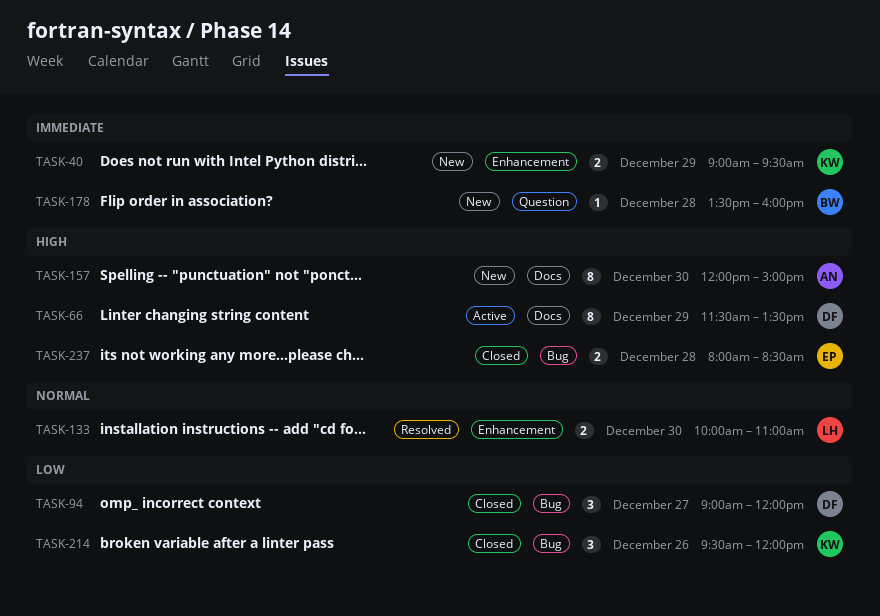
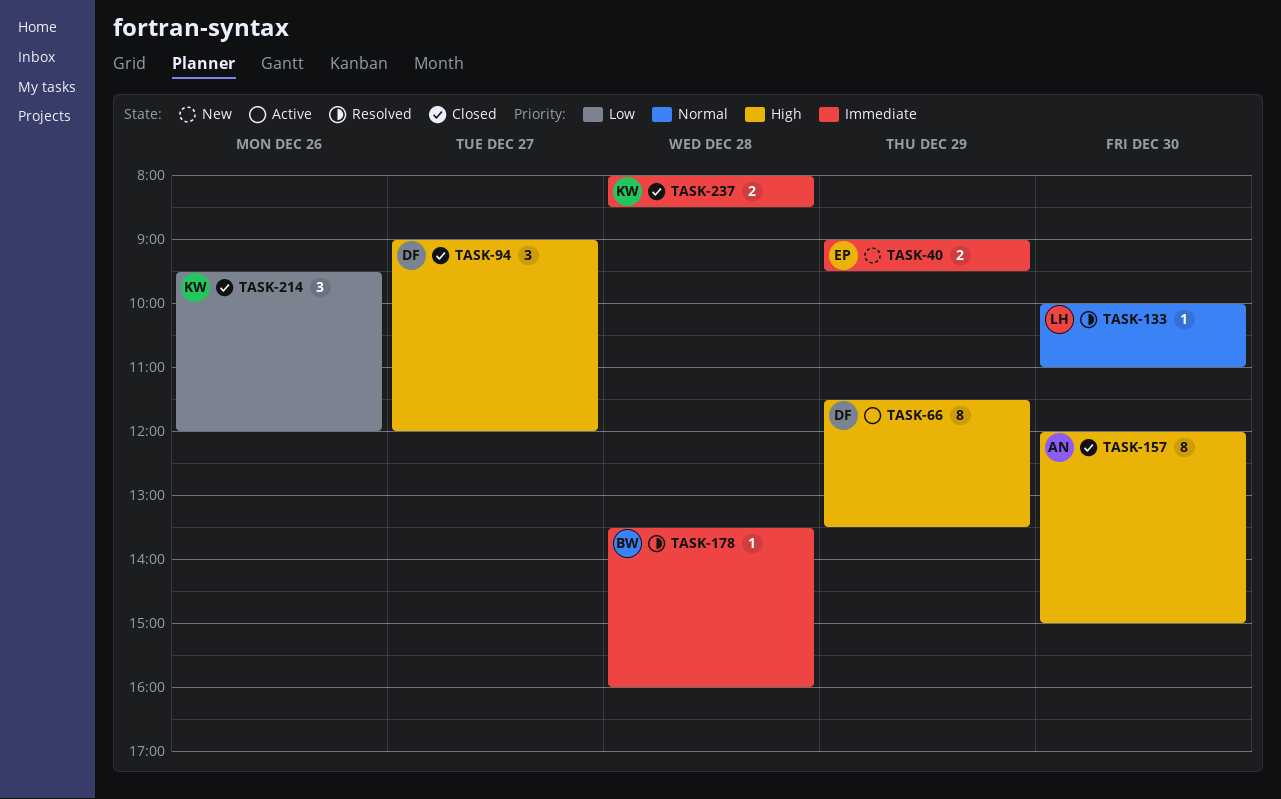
TASK-40, owner: KW -> EP
TASK-94, priority: Low -> High
TASK-133, estimate: 2 -> 1
TASK-157, status: New -> Closed
TASK-178, status: New -> Resolved
TASK-237, owner: EP -> KW
TASK-237, priority: High -> Immediate

